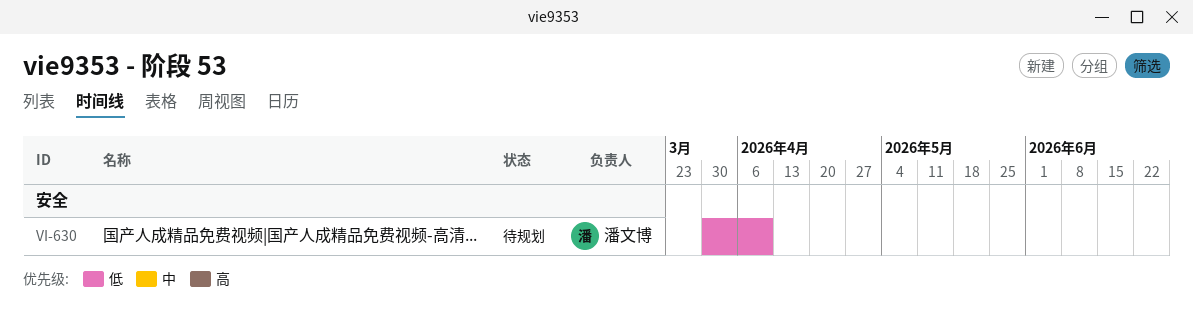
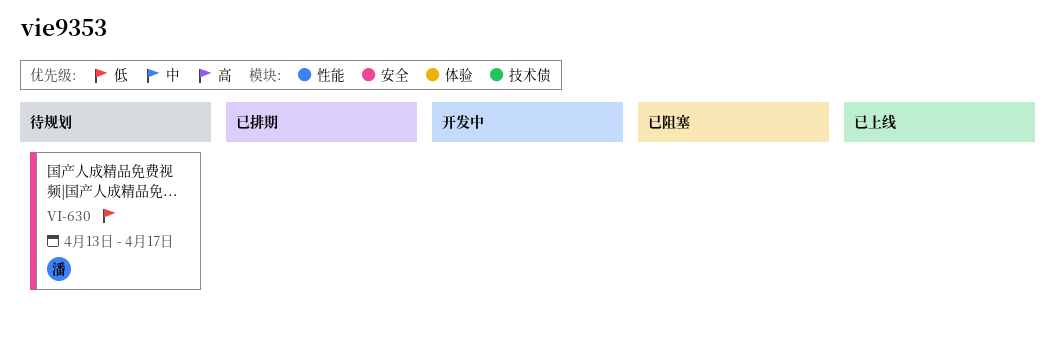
VI-630, start: Mar 30 -> Apr 13
VI-630, due: Apr 10 -> Apr 17

